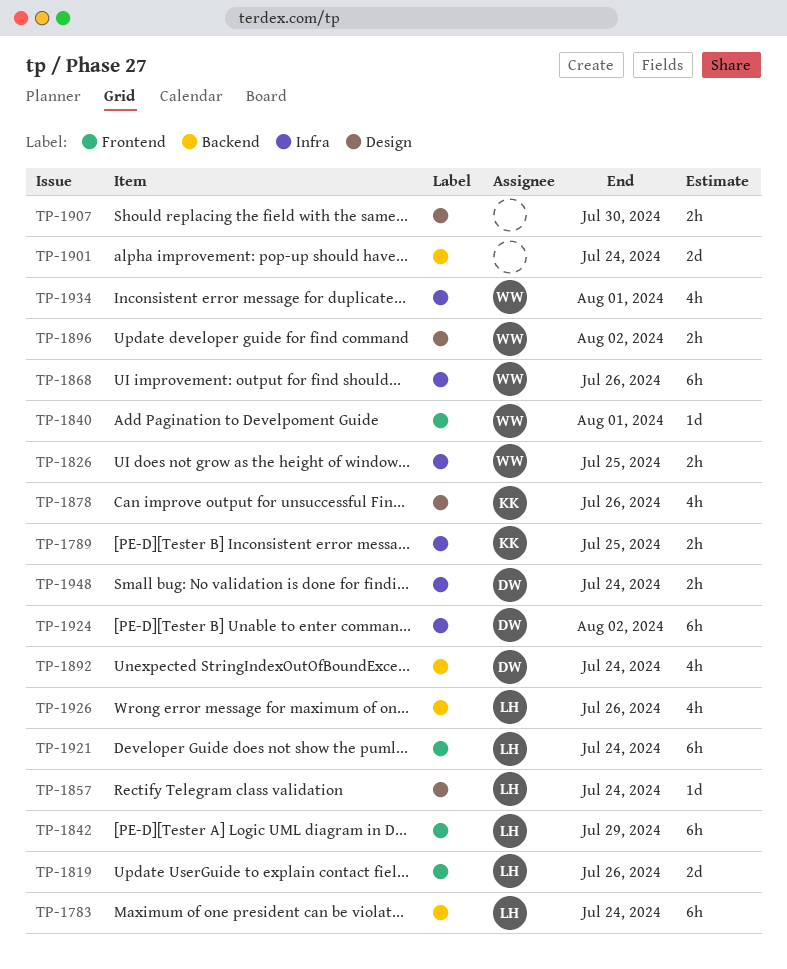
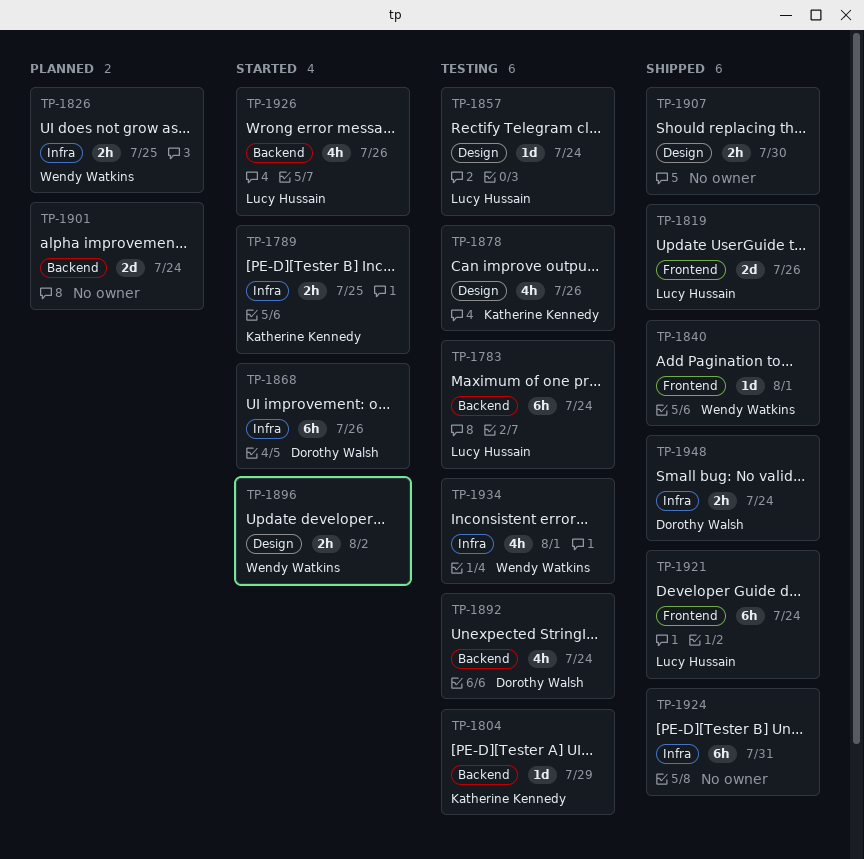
TP-1804: none -> present
TP-1842: present -> none
TP-1868, owner: Wendy Watkins -> Dorothy Walsh
TP-1924, owner: Dorothy Walsh -> none
TP-1924, due: Aug 2 -> Jul 31

